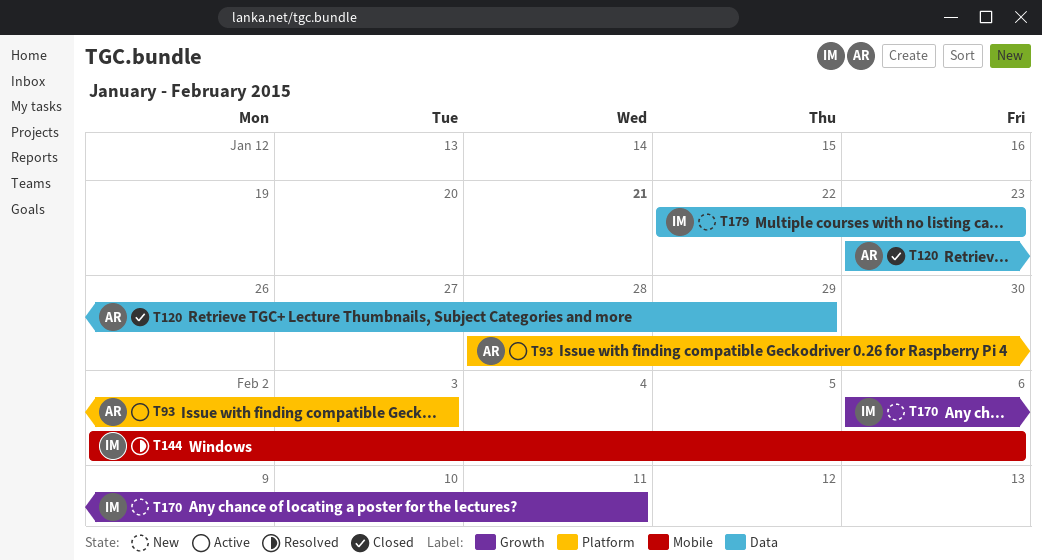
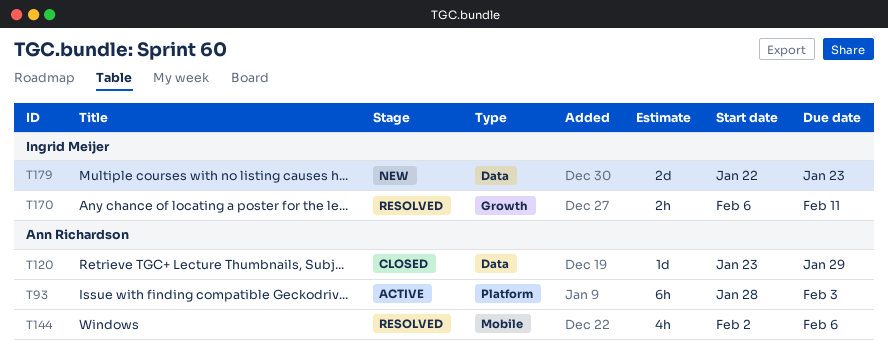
T144, owner: Ingrid Meijer -> Ann Richardson
T170, status: New -> Resolved

